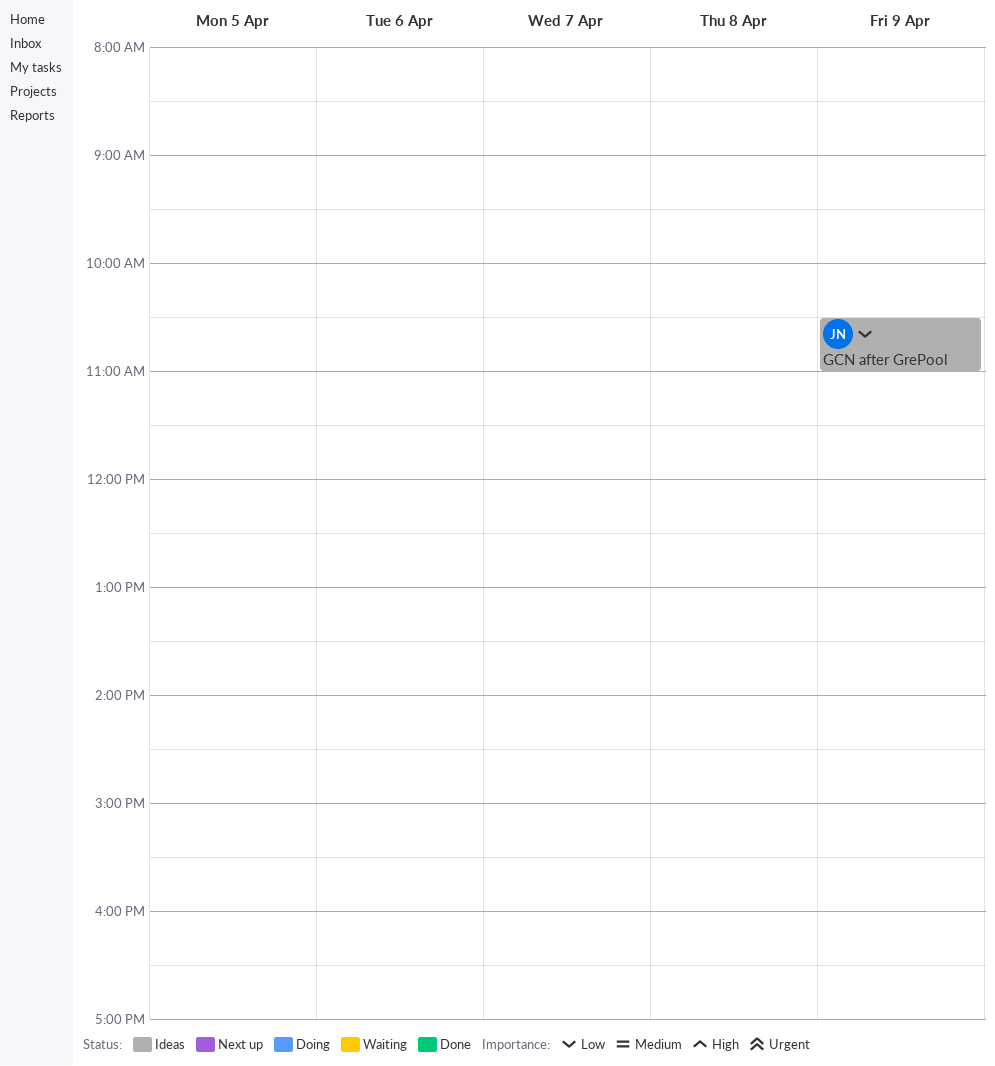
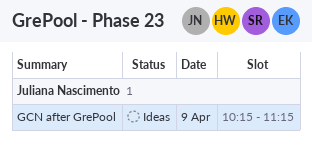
GCN after GrePool, begins: 10:30 -> 10:15
GCN after GrePool, ends: 11:00 -> 11:15

